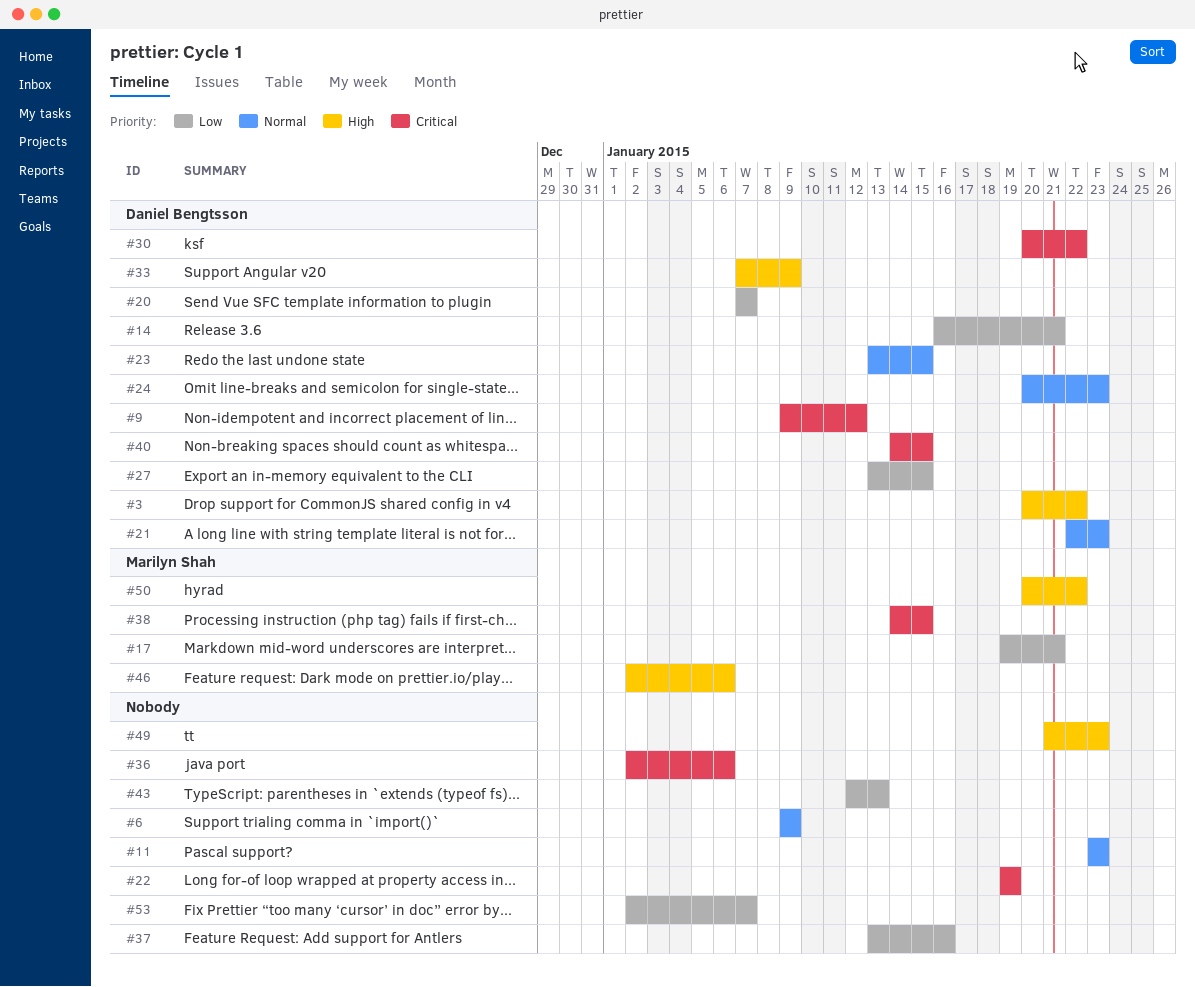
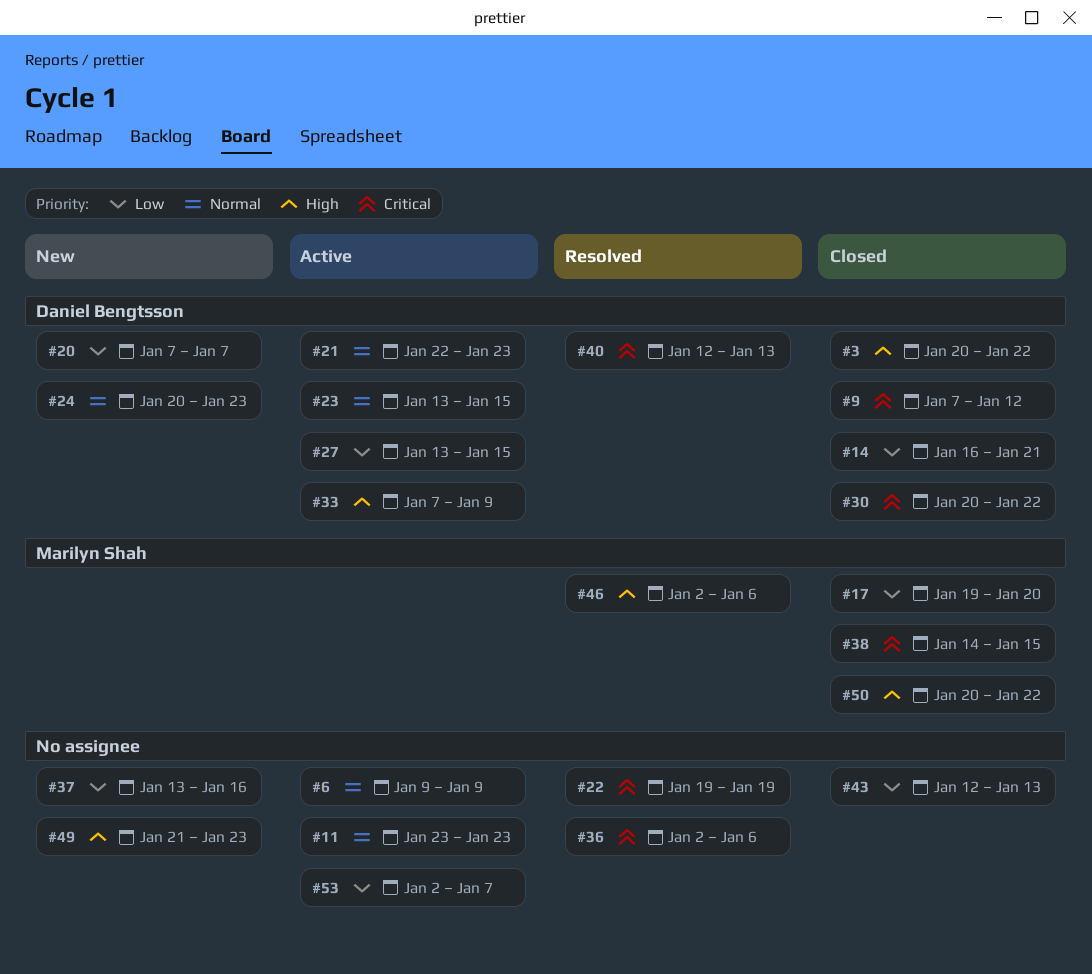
#9, start: Jan 9 -> Jan 7
#17, due: Jan 21 -> Jan 20
#40, start: Jan 14 -> Jan 12
#40, due: Jan 15 -> Jan 13

